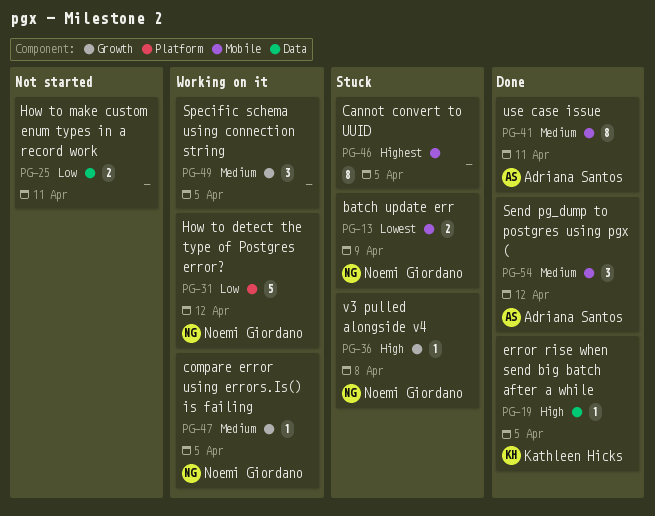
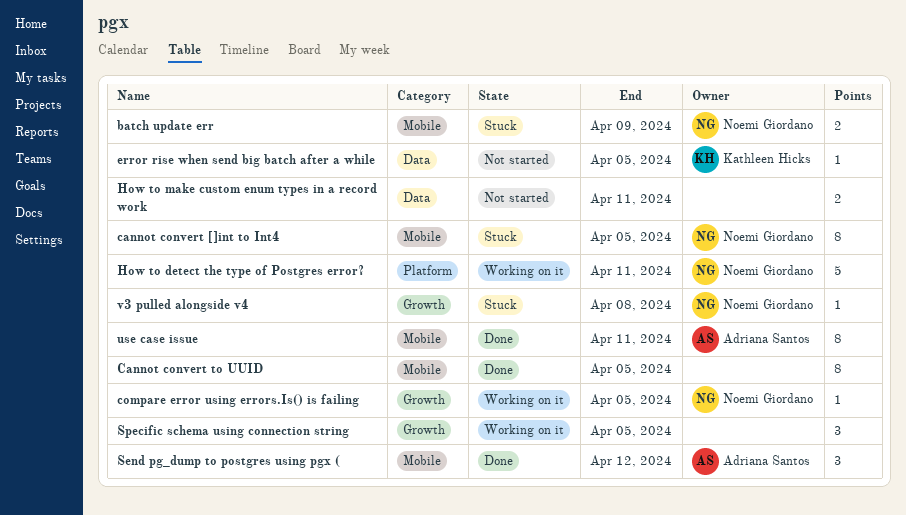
cannot convert []int to Int4: none -> present
Cannot convert to UUID, status: Stuck -> Done
error rise when send big batch after a while, status: Done -> Not started
How to detect the type of Postgres error?, due: Apr 12 -> Apr 11

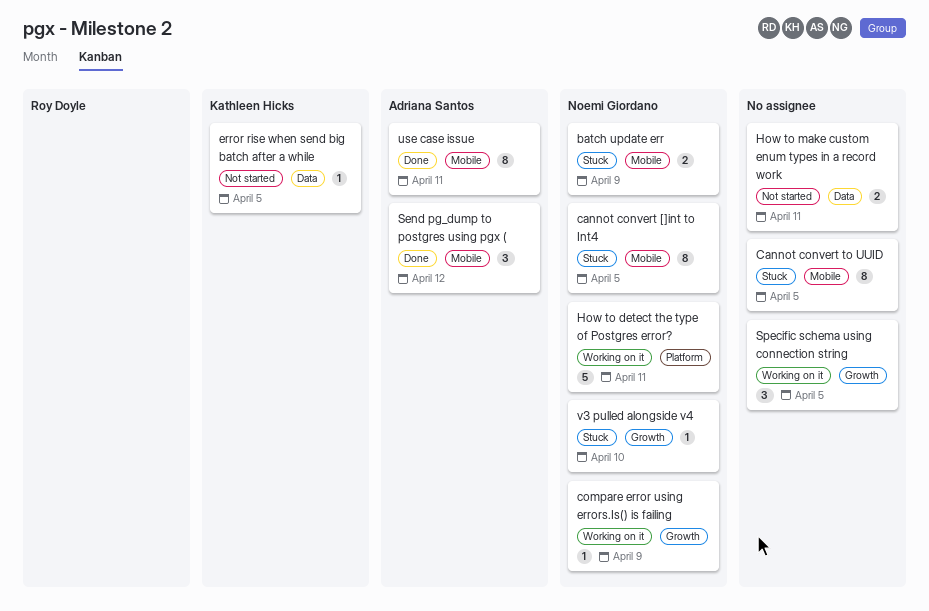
Cannot convert to UUID, status: Done -> Stuck
compare error using errors.Is() is failing, due: Apr 5 -> Apr 9
v3 pulled alongside v4, due: Apr 8 -> Apr 10

